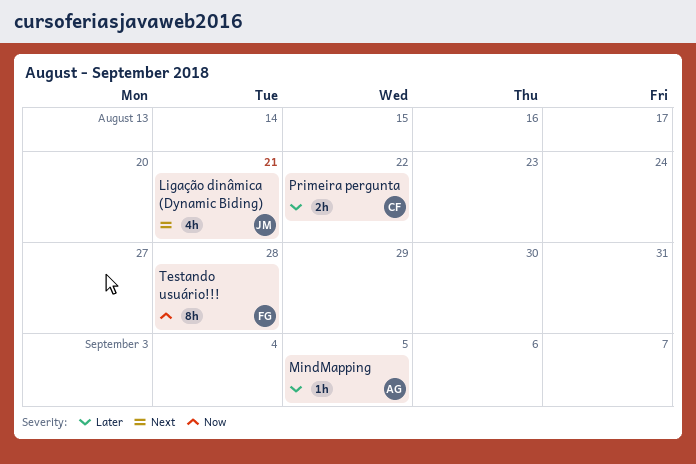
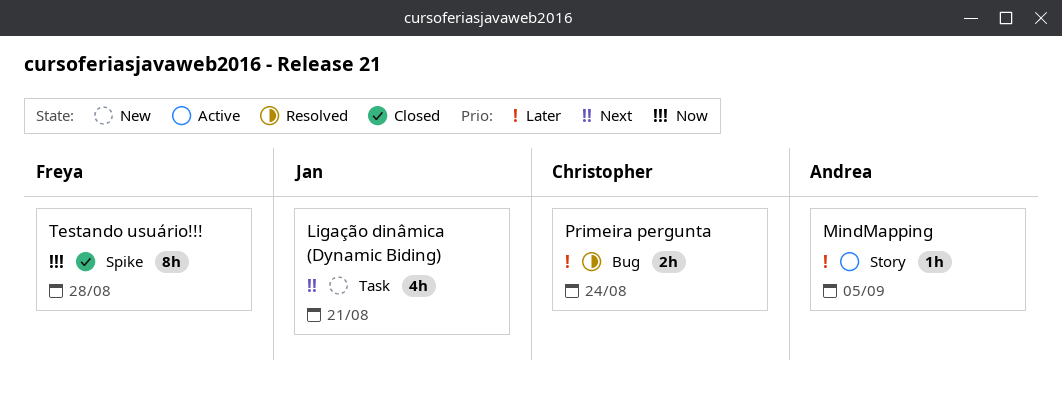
Primeira pergunta, due: Aug 22 -> Aug 24

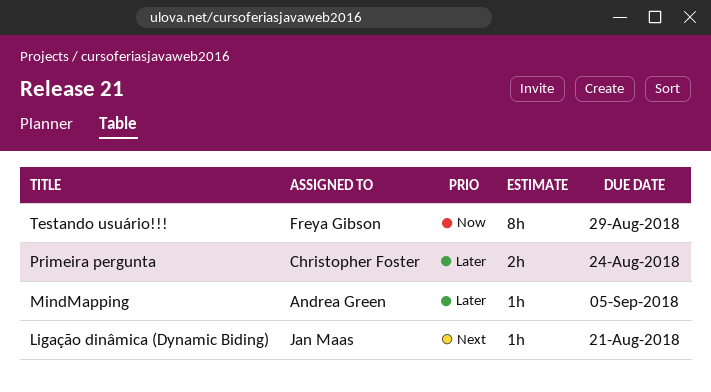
Ligação dinâmica (Dynamic Biding), estimate: 4h -> 1h
Testando usuário!!!, due: Aug 28 -> Aug 29

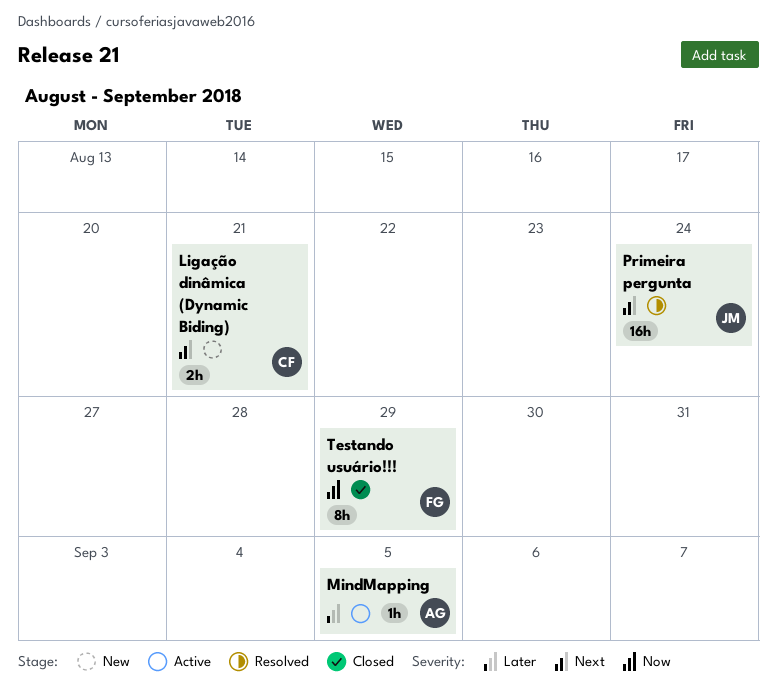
Ligação dinâmica (Dynamic Biding), owner: Jan Maas -> Christopher Foster
Ligação dinâmica (Dynamic Biding), estimate: 1h -> 2h
Primeira pergunta, owner: Christopher Foster -> Jan Maas
Primeira pergunta, priority: Later -> Next
Primeira pergunta, estimate: 2h -> 16h

